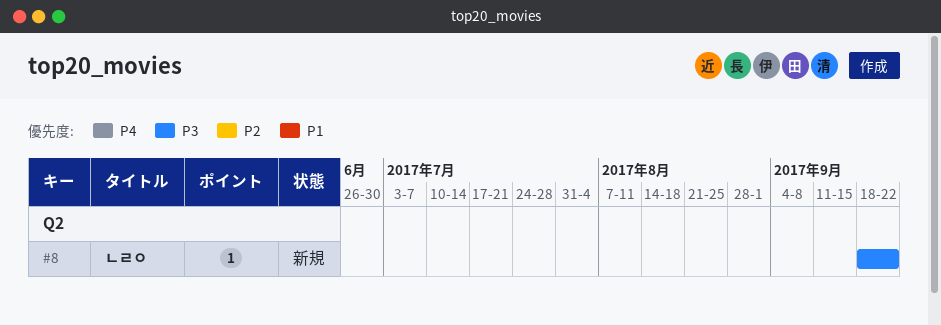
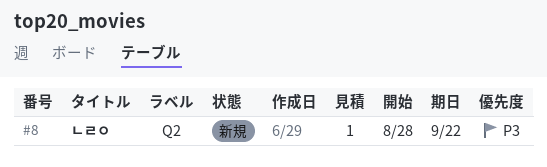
#8, start: Sep 18 -> Aug 28

